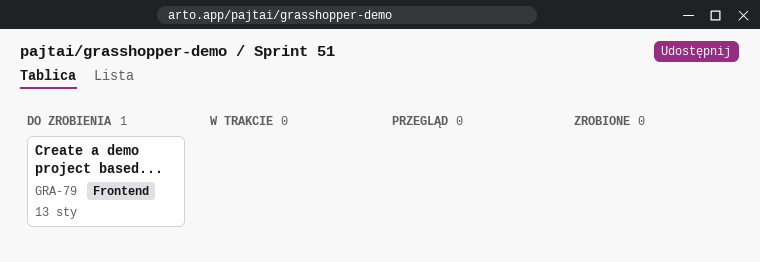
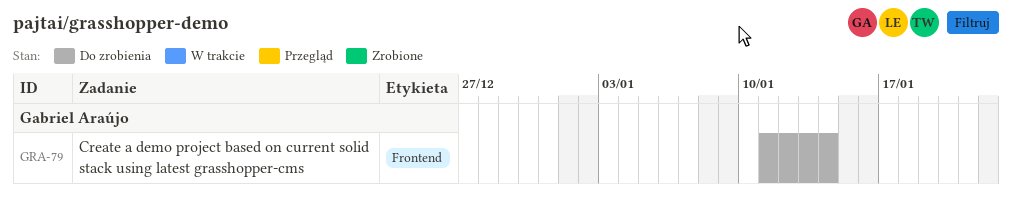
GRA-79, due: Jan 13 -> Jan 14

